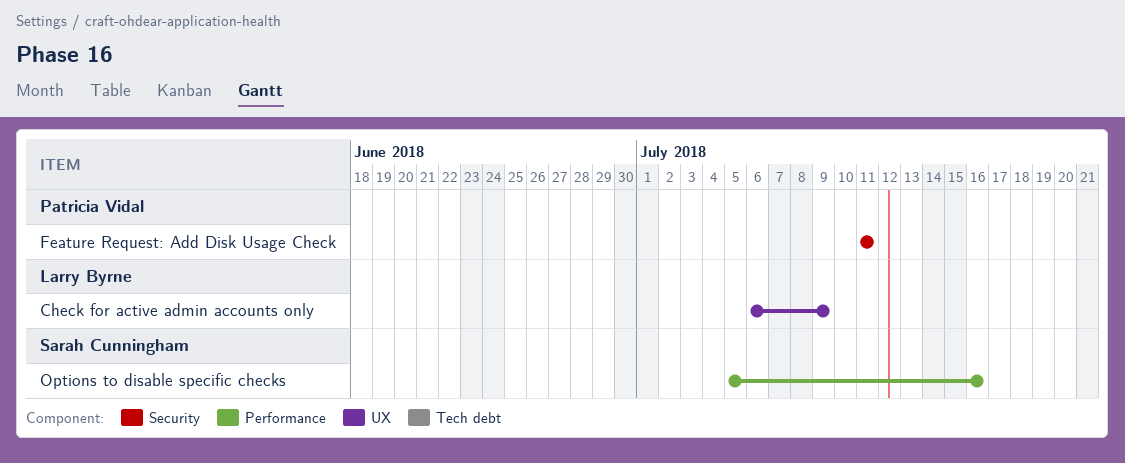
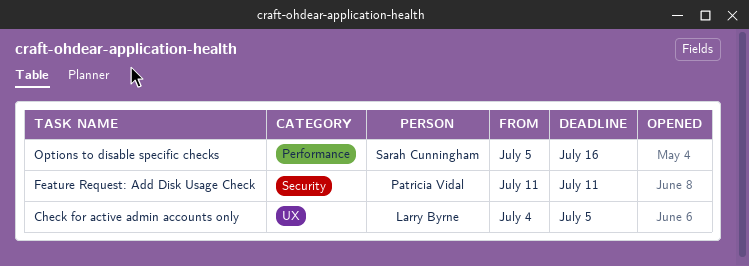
Check for active admin accounts only, start: Jul 6 -> Jul 4
Check for active admin accounts only, due: Jul 9 -> Jul 5

